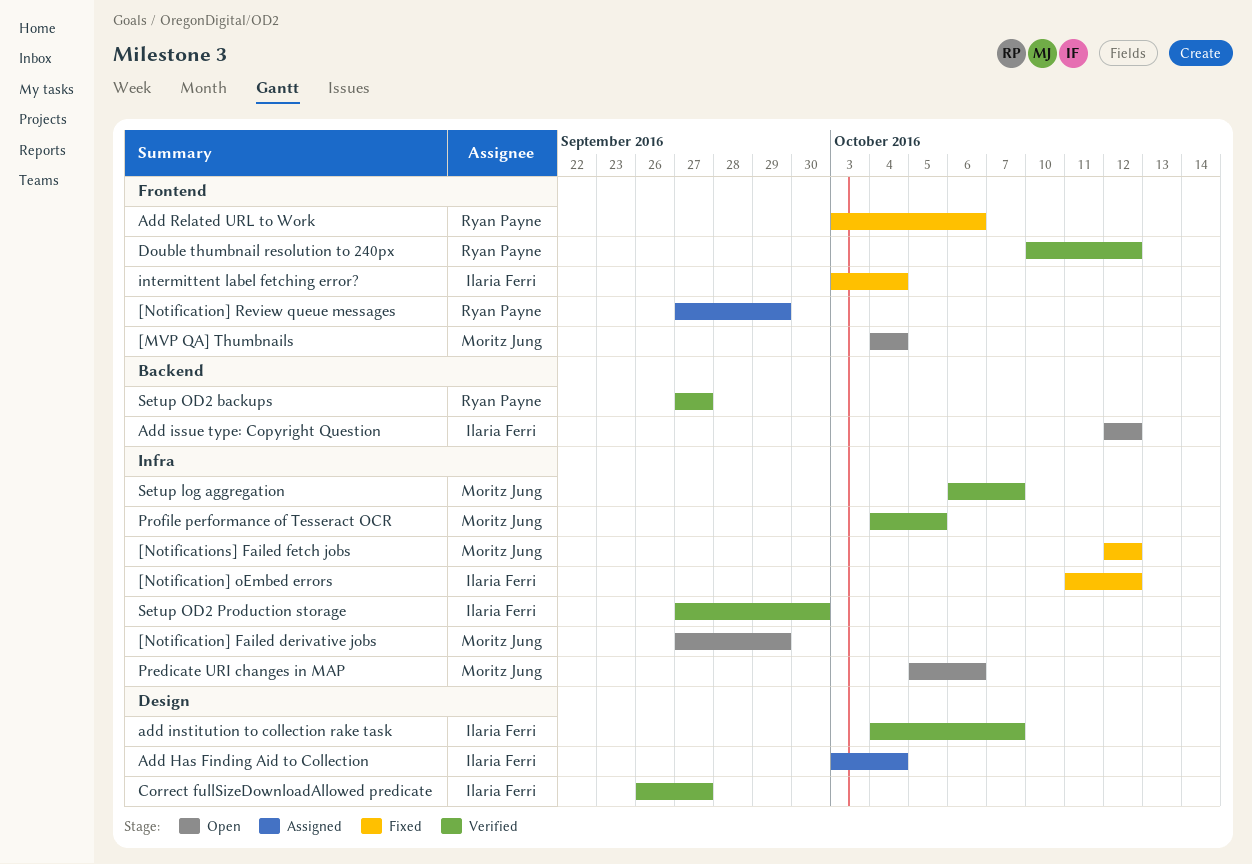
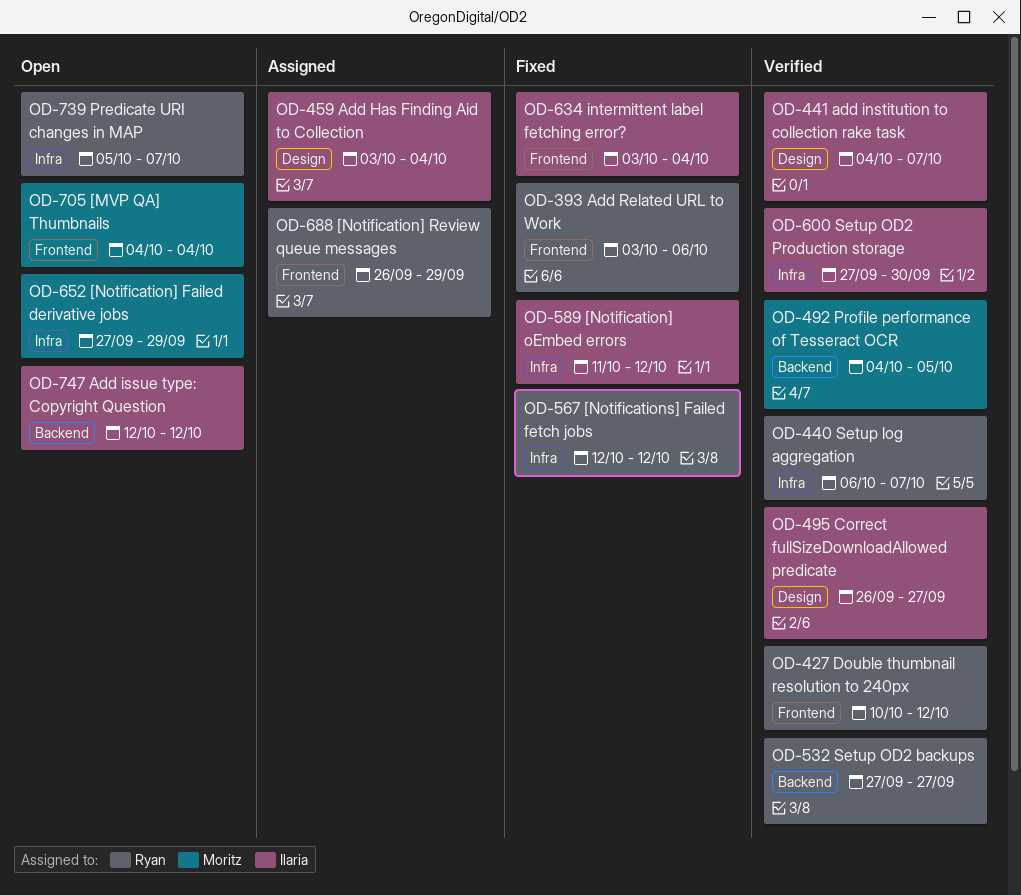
[Notification] Review queue messages, start: Sep 27 -> Sep 26
[Notifications] Failed fetch jobs, owner: Moritz Jung -> Ryan Payne
Predicate URI changes in MAP, owner: Moritz Jung -> Ryan Payne
Predicate URI changes in MAP, due: Oct 6 -> Oct 7
Profile performance of Tesseract OCR, label: Infra -> Backend
Setup log aggregation, owner: Moritz Jung -> Ryan Payne

